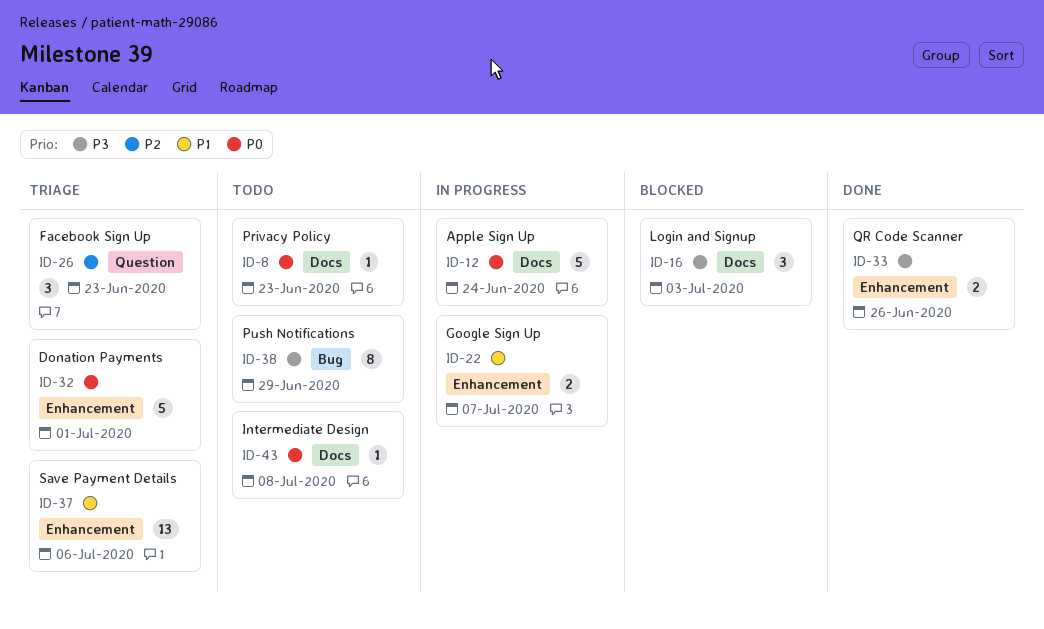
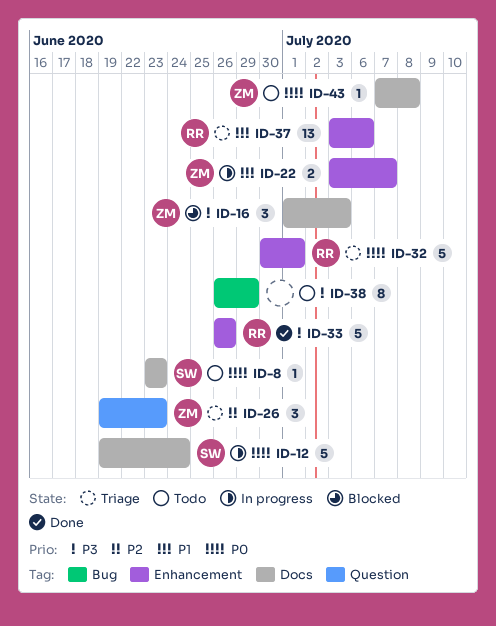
ID-33, estimate: 2 -> 5

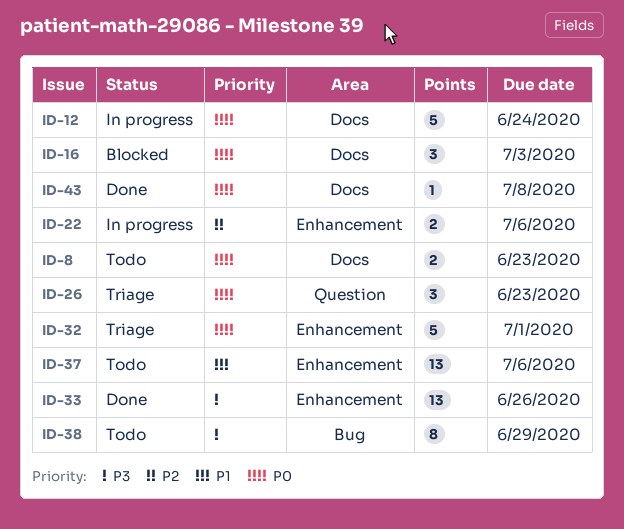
ID-8, estimate: 1 -> 2
ID-16, priority: P3 -> P0
ID-22, priority: P1 -> P2
ID-22, due: Jul 7 -> Jul 6
ID-26, priority: P2 -> P0
ID-33, estimate: 5 -> 13
ID-37, status: Triage -> Todo
ID-43, status: Todo -> Done

